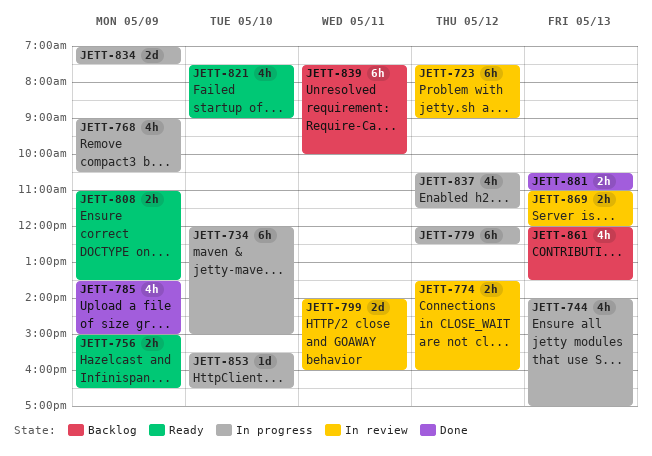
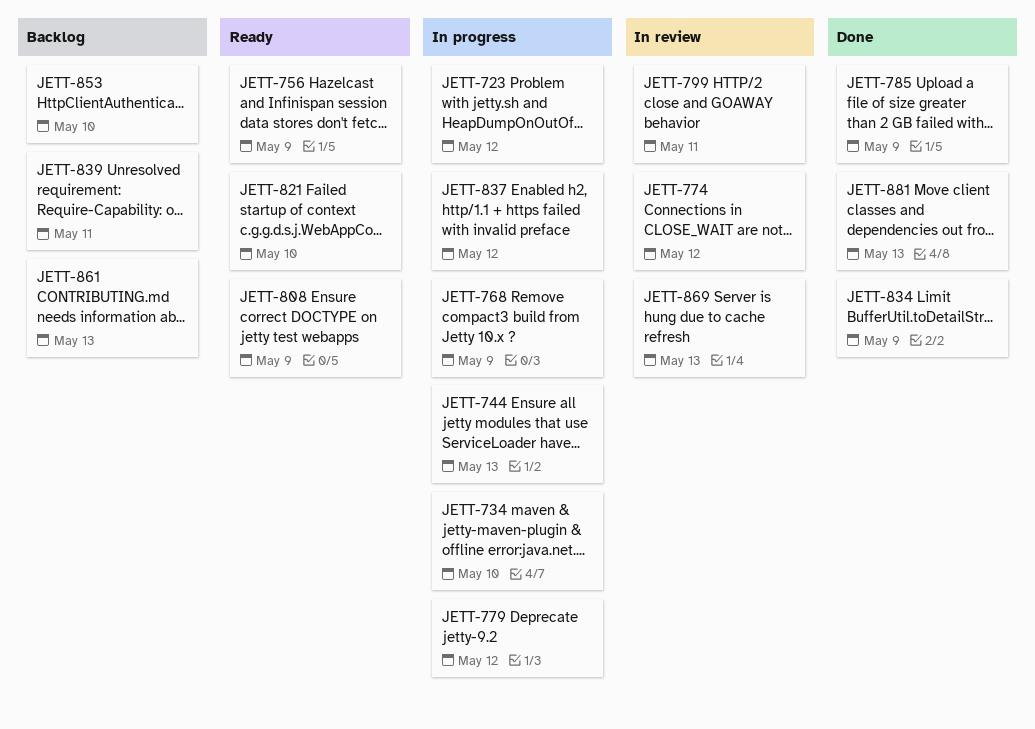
JETT-723, status: In review -> In progress
JETT-834, status: In progress -> Done
JETT-853, status: In progress -> Backlog

